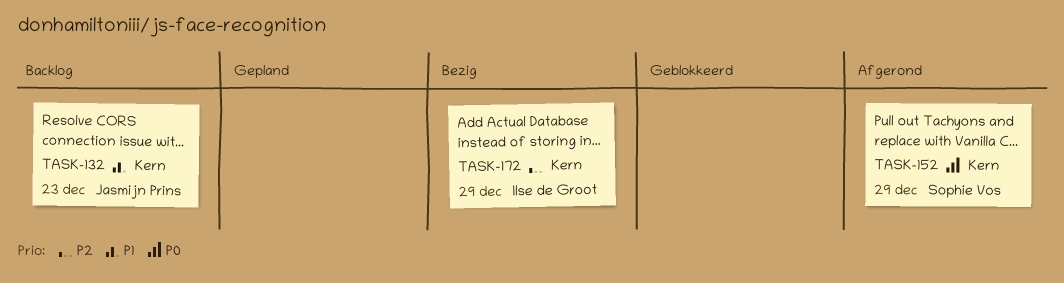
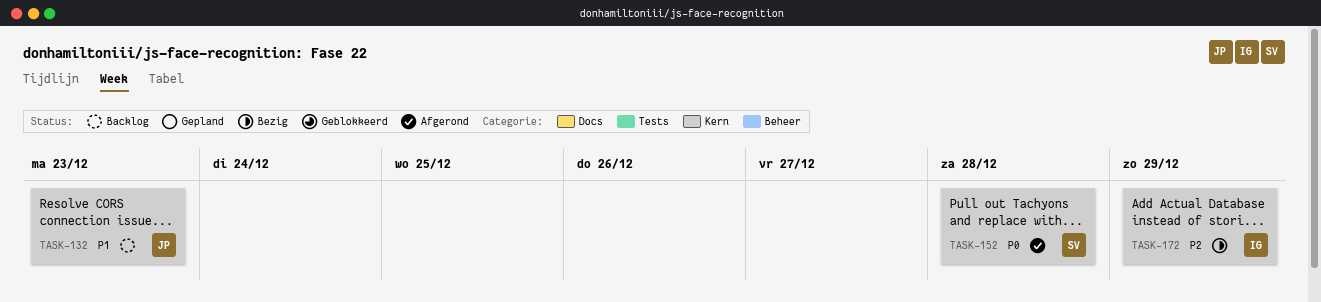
TASK-152, due: Dec 29 -> Dec 28

